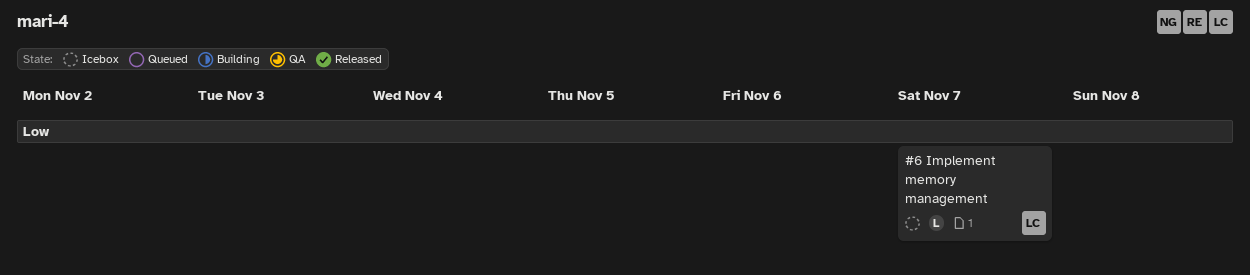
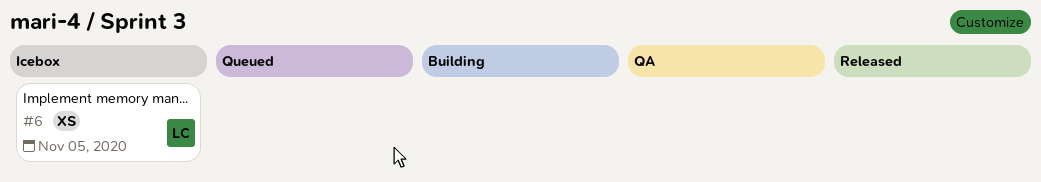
#6, estimate: L -> XS
#6, due: Nov 7 -> Nov 5

